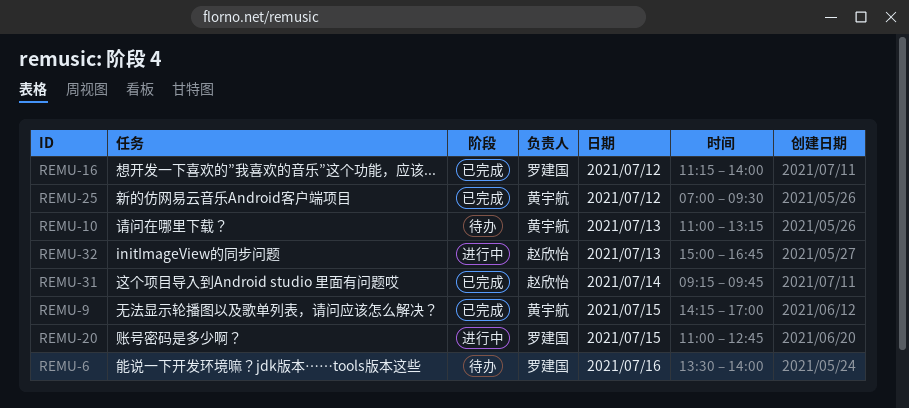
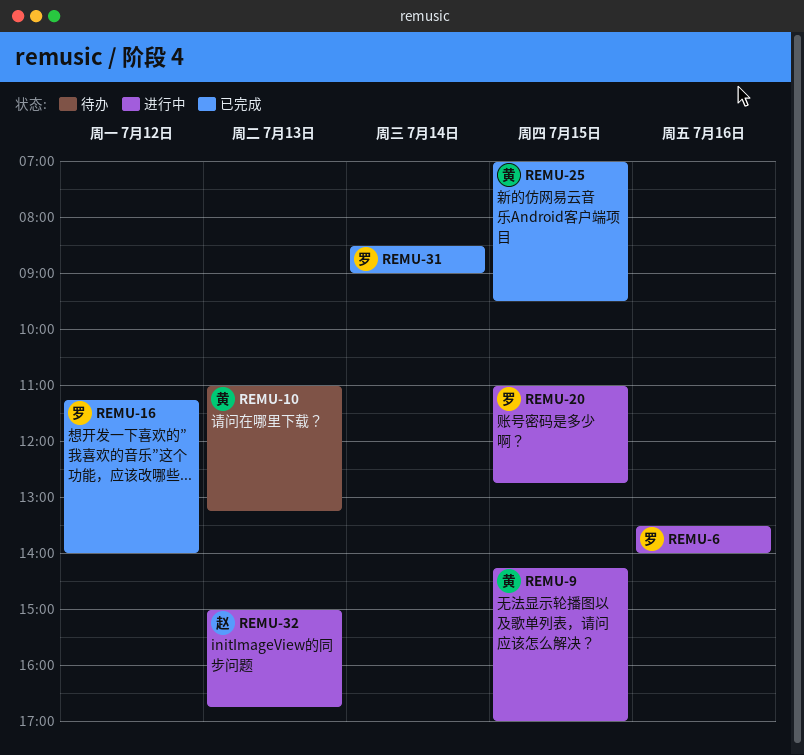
REMU-6, status: 待办 -> 进行中
REMU-9, status: 已完成 -> 进行中
REMU-25, day: Jul 12 -> Jul 15
REMU-31, owner: 赵欣怡 -> 罗建国
REMU-31, begins: 09:15 -> 08:30
REMU-31, ends: 09:45 -> 09:00

